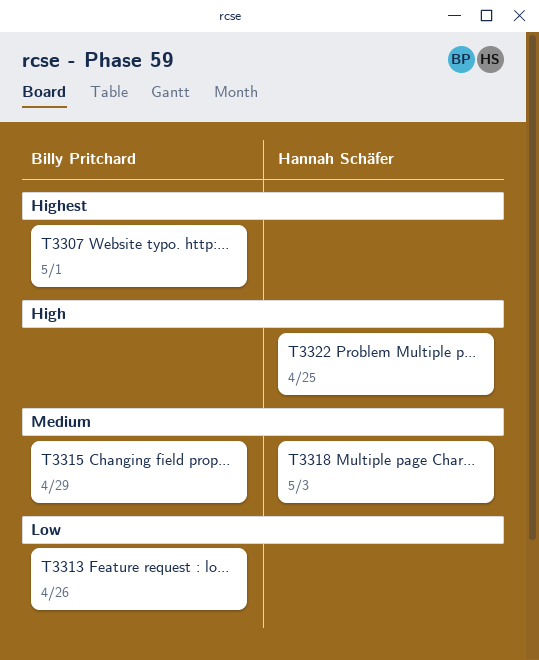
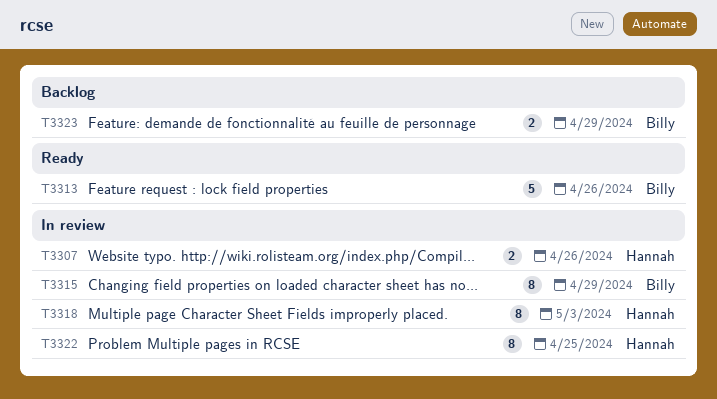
T3307, owner: Billy Pritchard -> Hannah Schäfer
T3307, due: May 1 -> Apr 26
T3323: none -> present

